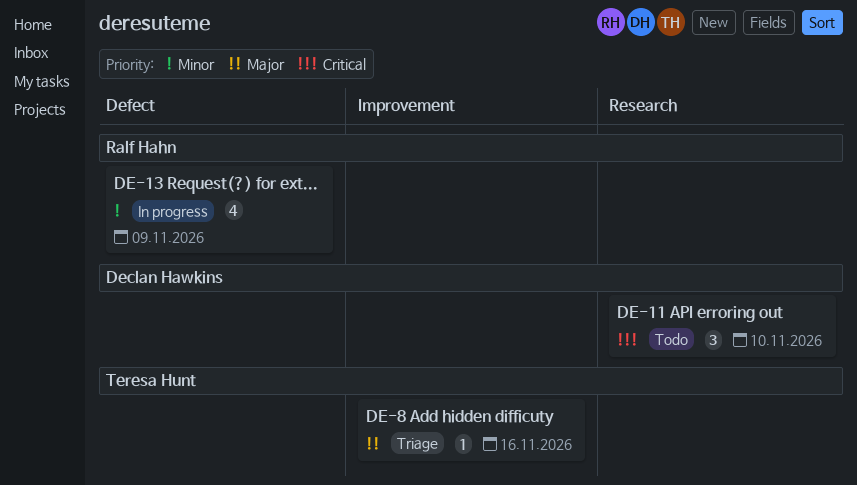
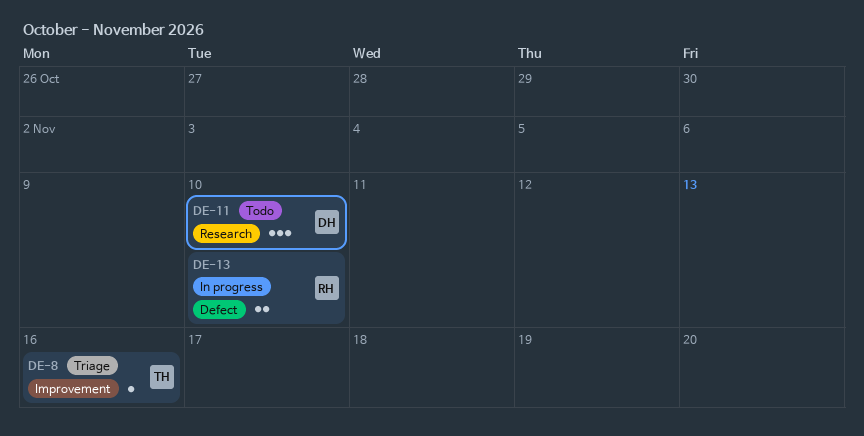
DE-13, estimate: 4 -> 2
DE-13, due: Nov 9 -> Nov 10

